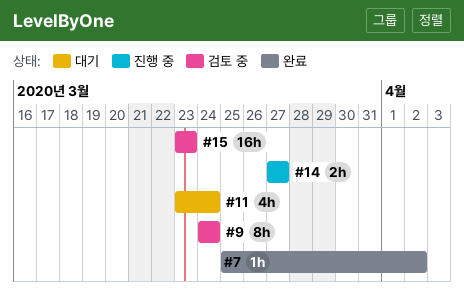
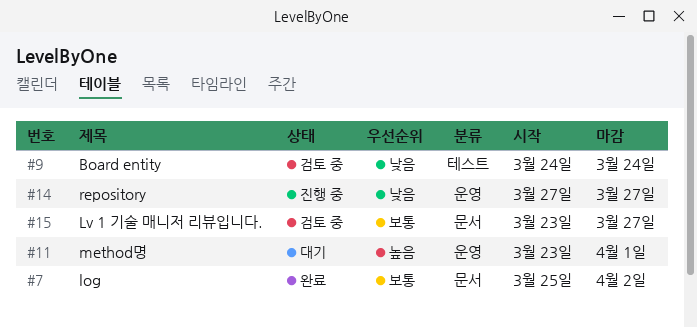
#11, due: Mar 24 -> Apr 1
#15, due: Mar 23 -> Mar 27

